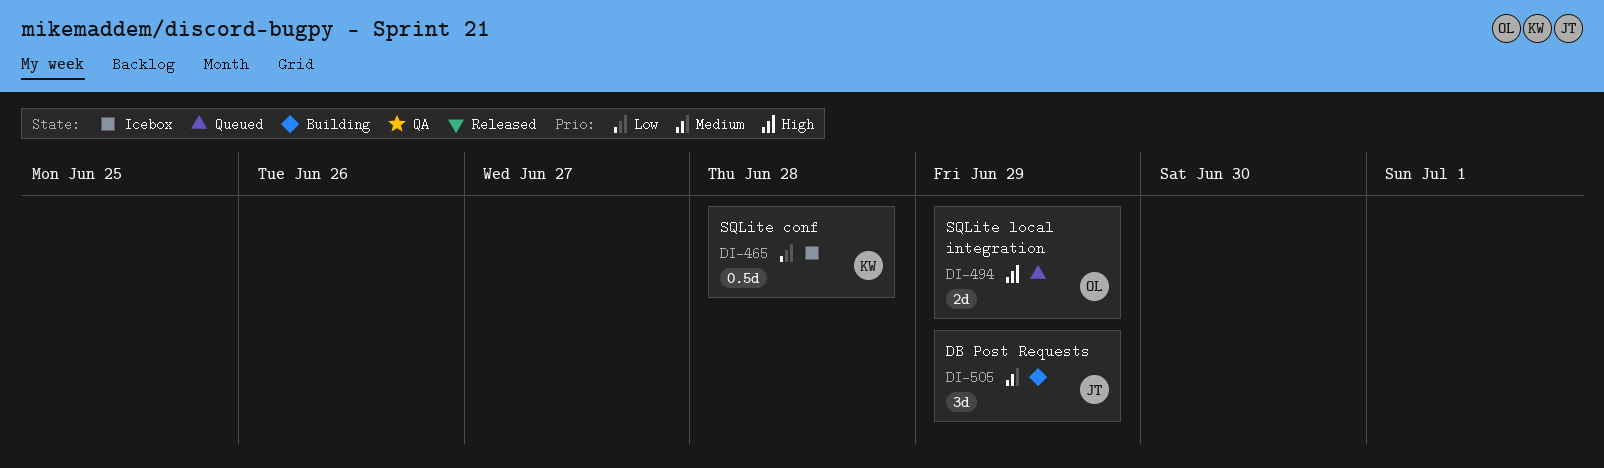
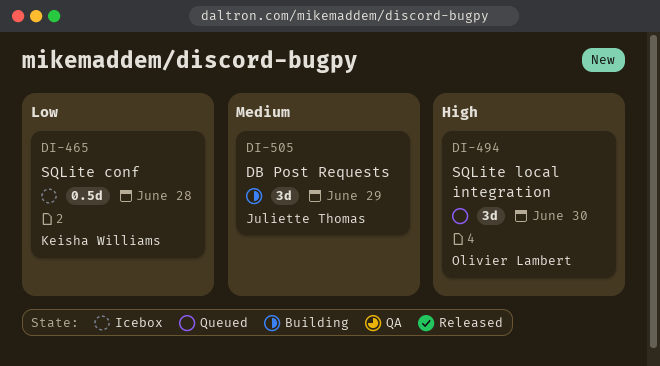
DI-494, estimate: 2d -> 3d
DI-494, due: Jun 29 -> Jun 30

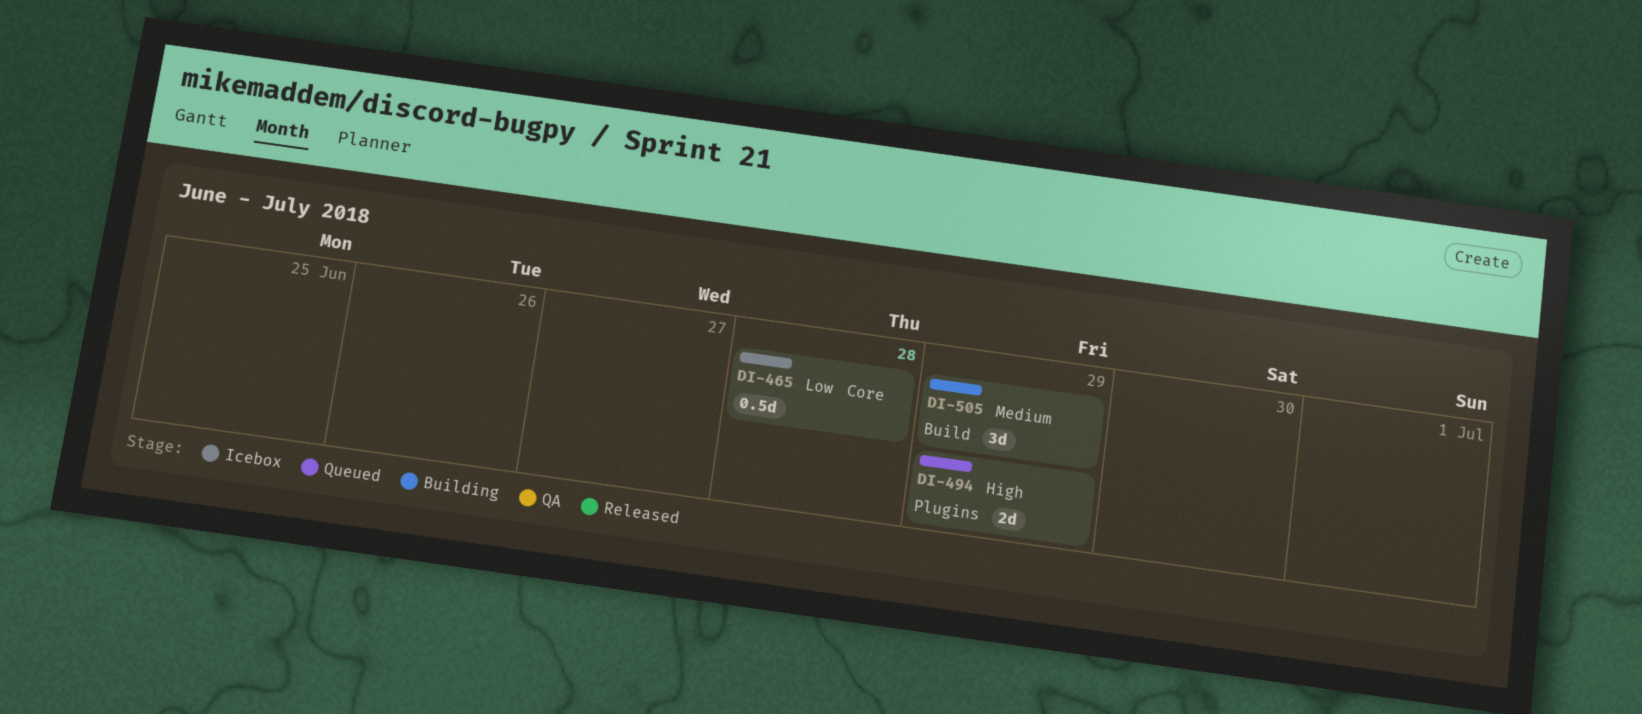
DI-494, estimate: 3d -> 2d
DI-494, due: Jun 30 -> Jun 29

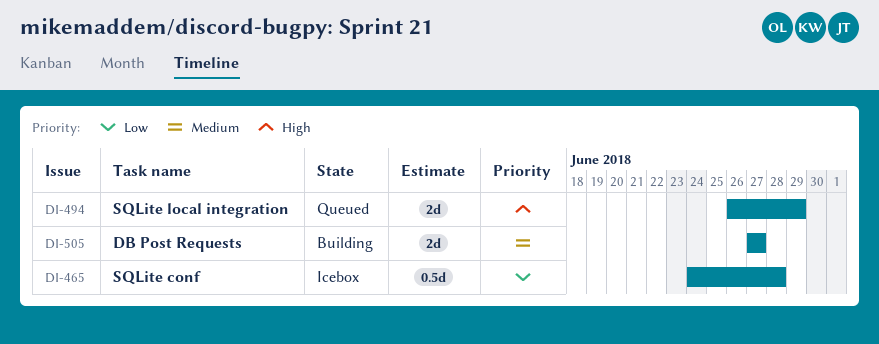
DI-505, estimate: 3d -> 2d
DI-505, due: Jun 29 -> Jun 27

